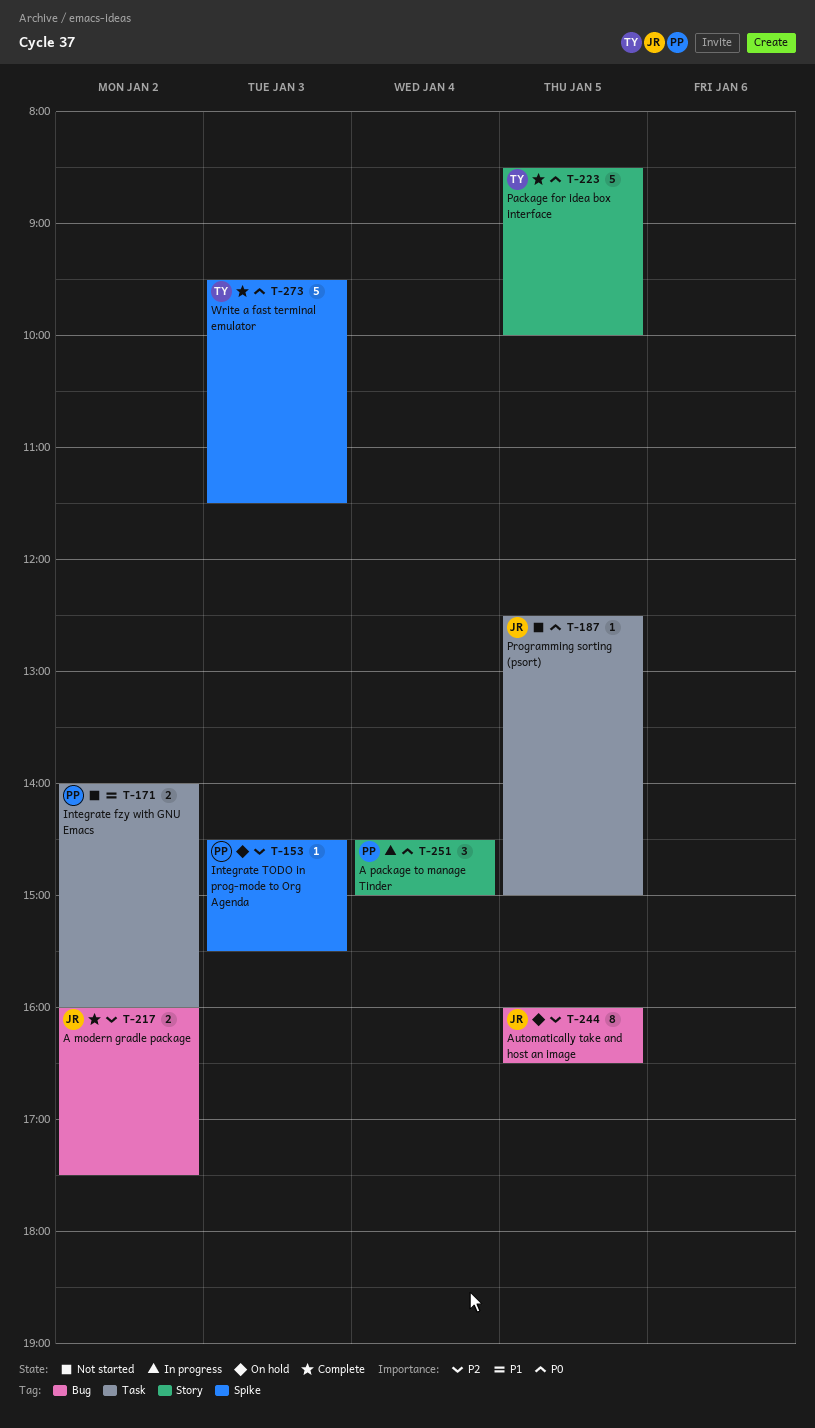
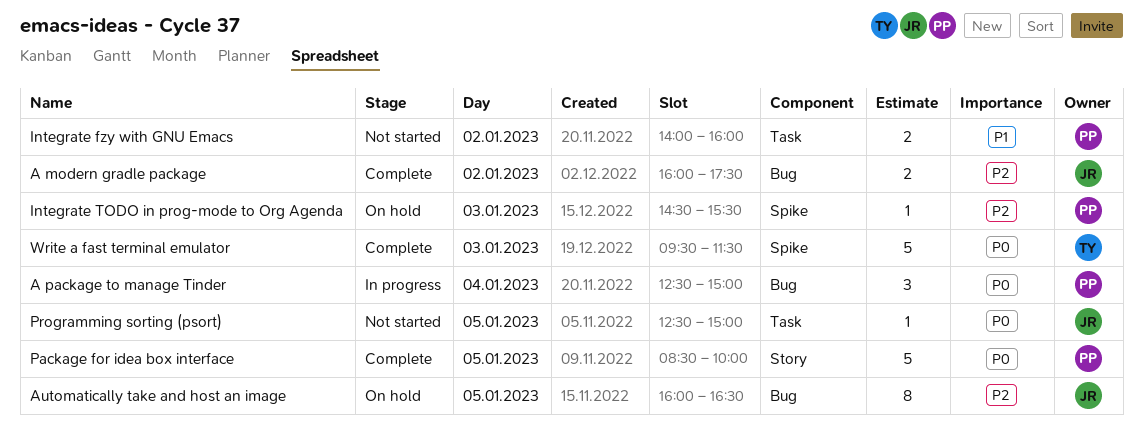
A package to manage Tinder, label: Story -> Bug
A package to manage Tinder, begins: 14:30 -> 12:30
Package for idea box interface, owner: TY -> PP

